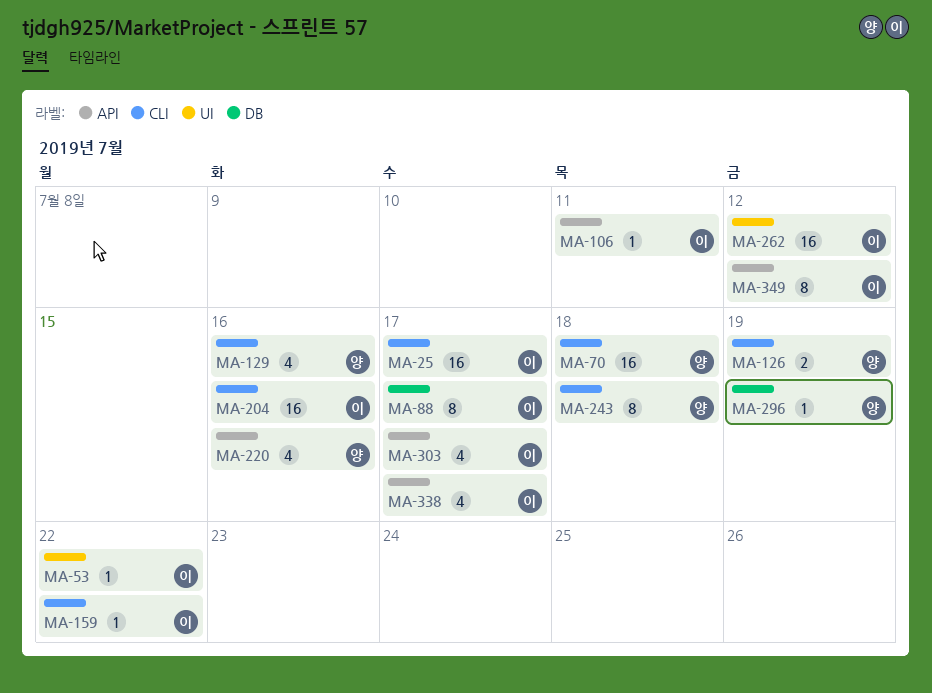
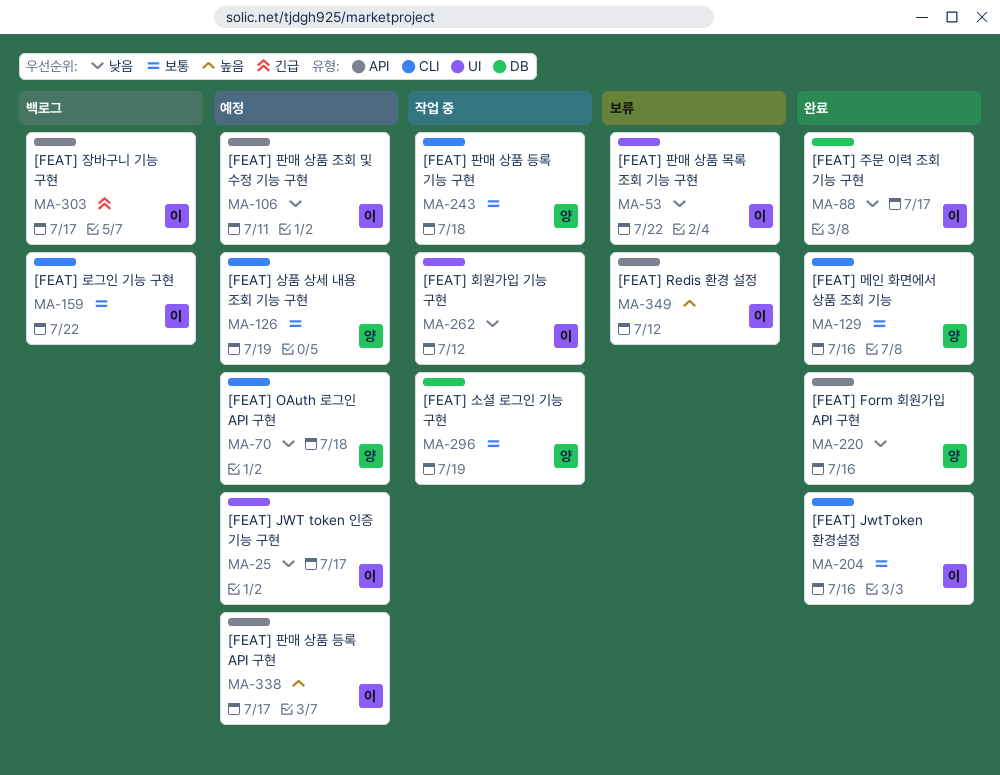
MA-25, label: CLI -> UI

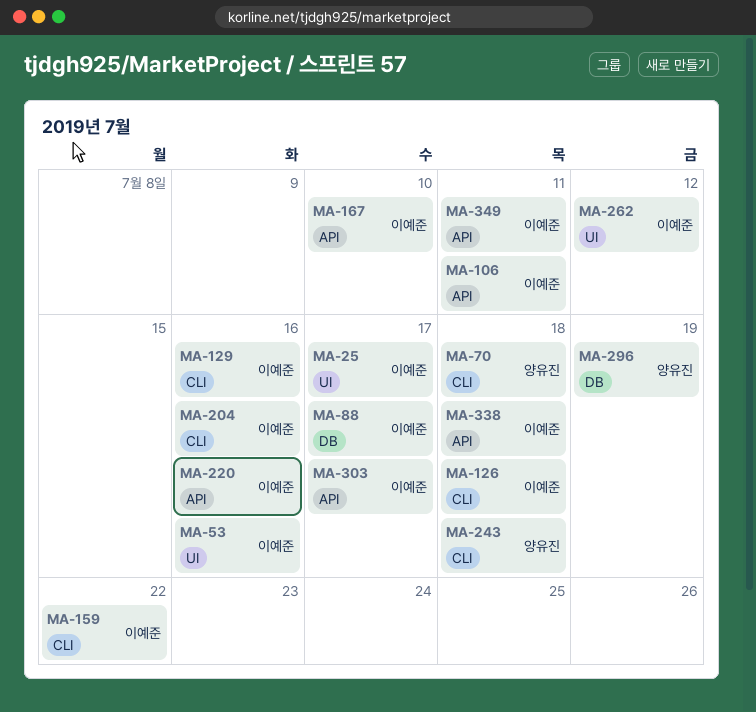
MA-53, due: Jul 22 -> Jul 16
MA-126, owner: 양유진 -> 이예준
MA-126, due: Jul 19 -> Jul 18
MA-129, owner: 양유진 -> 이예준
MA-167: none -> present
MA-220, owner: 양유진 -> 이예준
MA-338, due: Jul 17 -> Jul 18
MA-349, due: Jul 12 -> Jul 11

